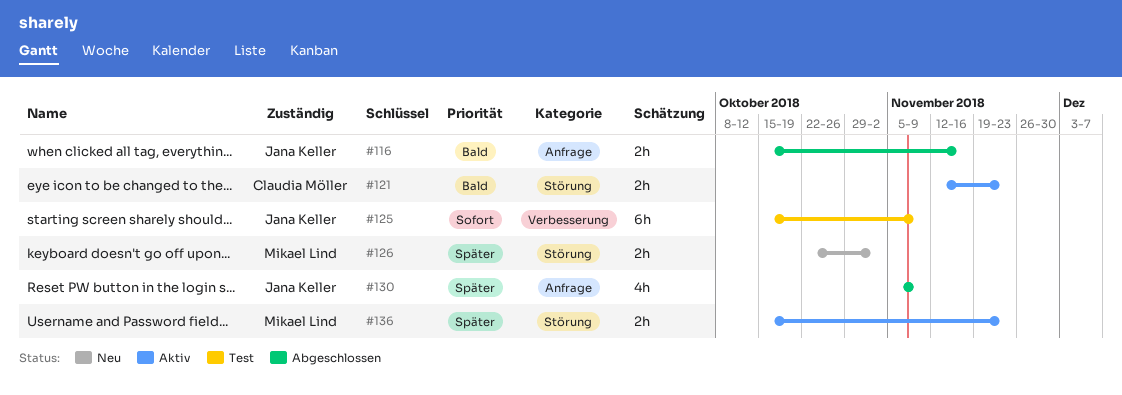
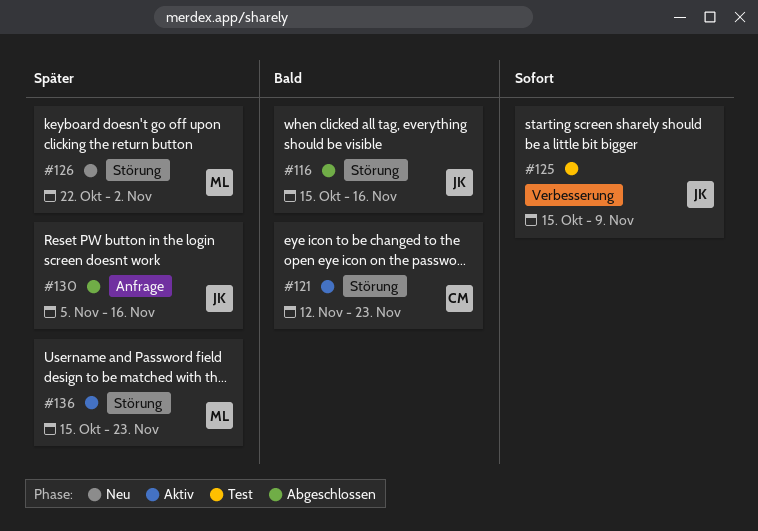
#116, label: Anfrage -> Störung
#130, due: Nov 9 -> Nov 16

